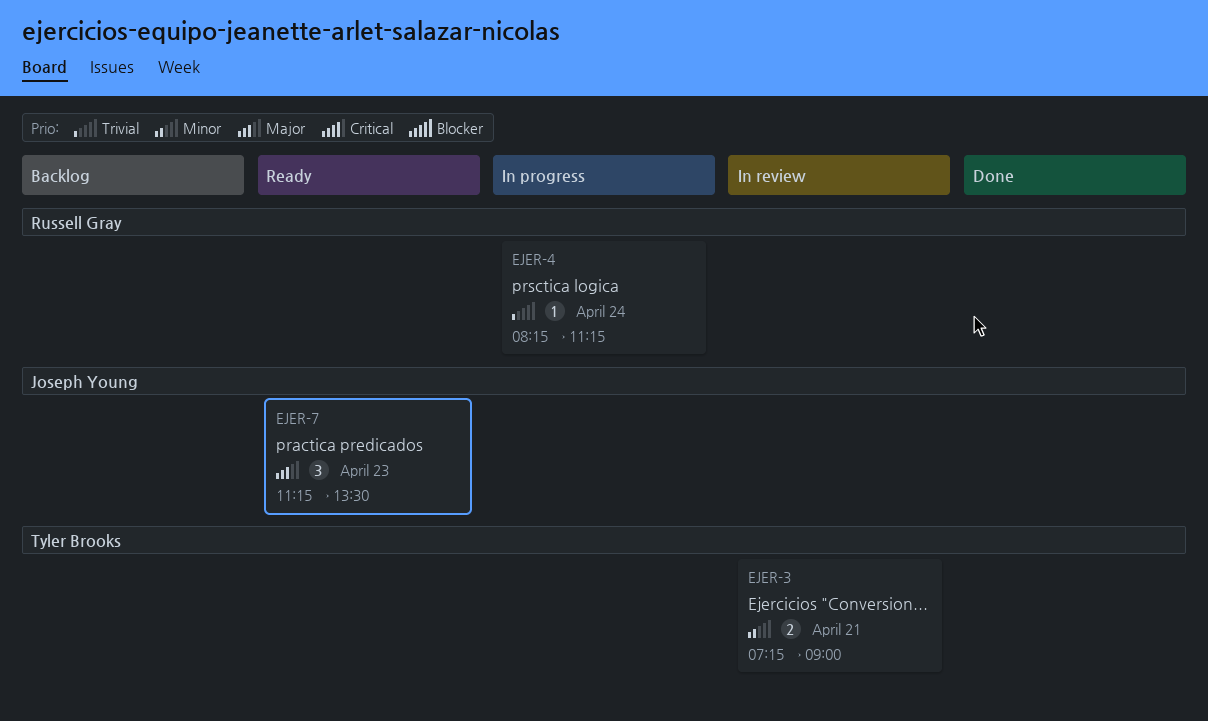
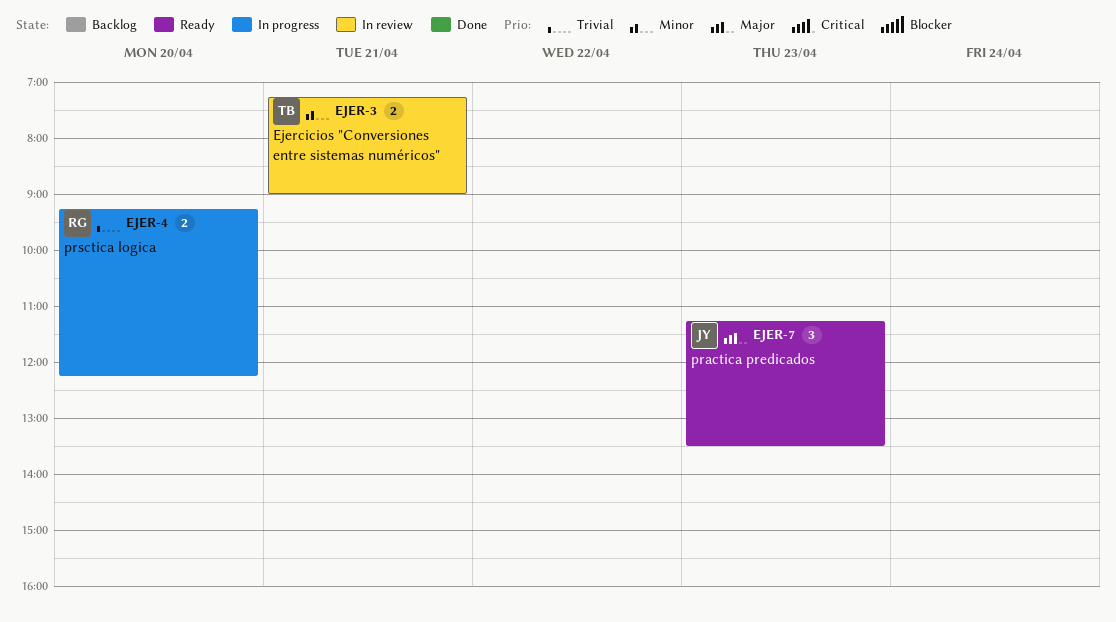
EJER-4, estimate: 1 -> 2
EJER-4, day: Apr 24 -> Apr 20
EJER-4, begins: 08:15 -> 09:15
EJER-4, ends: 11:15 -> 12:15

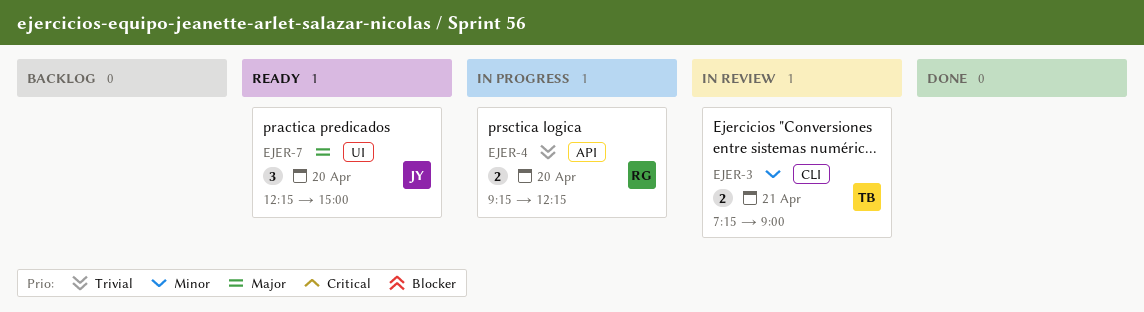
EJER-7, day: Apr 23 -> Apr 20
EJER-7, begins: 11:15 -> 12:15
EJER-7, ends: 13:30 -> 15:00

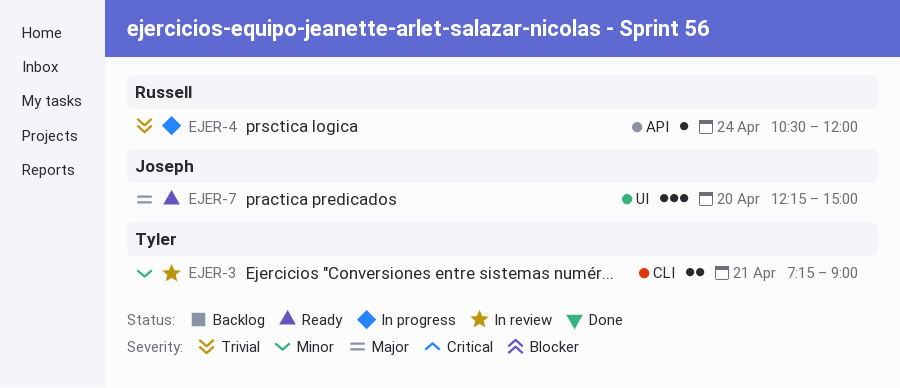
EJER-4, estimate: 2 -> 1
EJER-4, day: Apr 20 -> Apr 24
EJER-4, begins: 09:15 -> 10:30
EJER-4, ends: 12:15 -> 12:00

